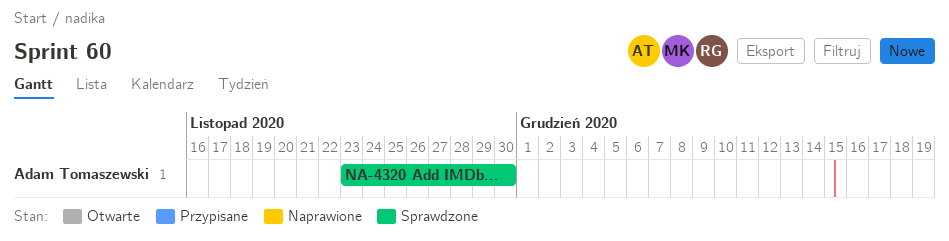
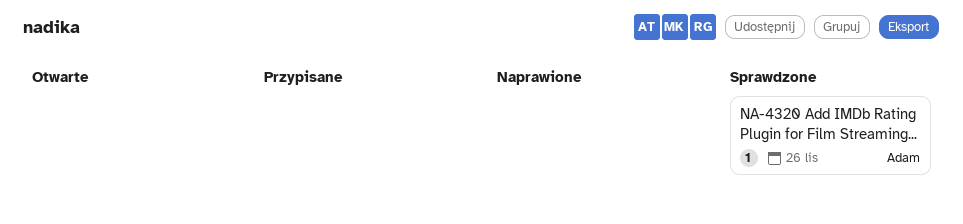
NA-4320, due: Nov 30 -> Nov 26

